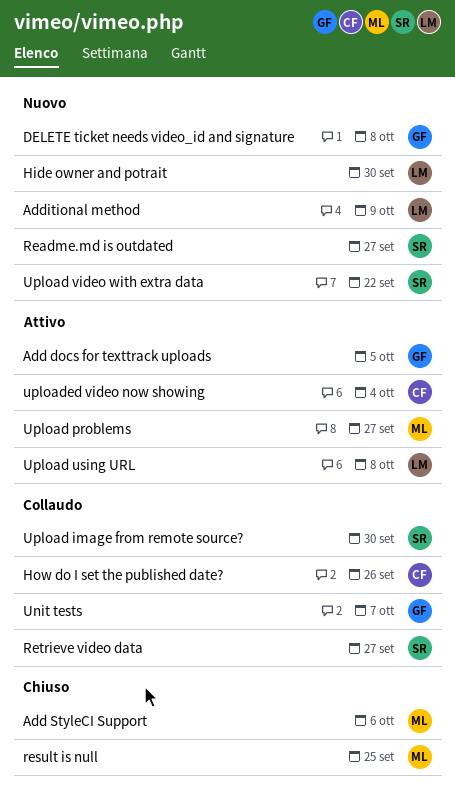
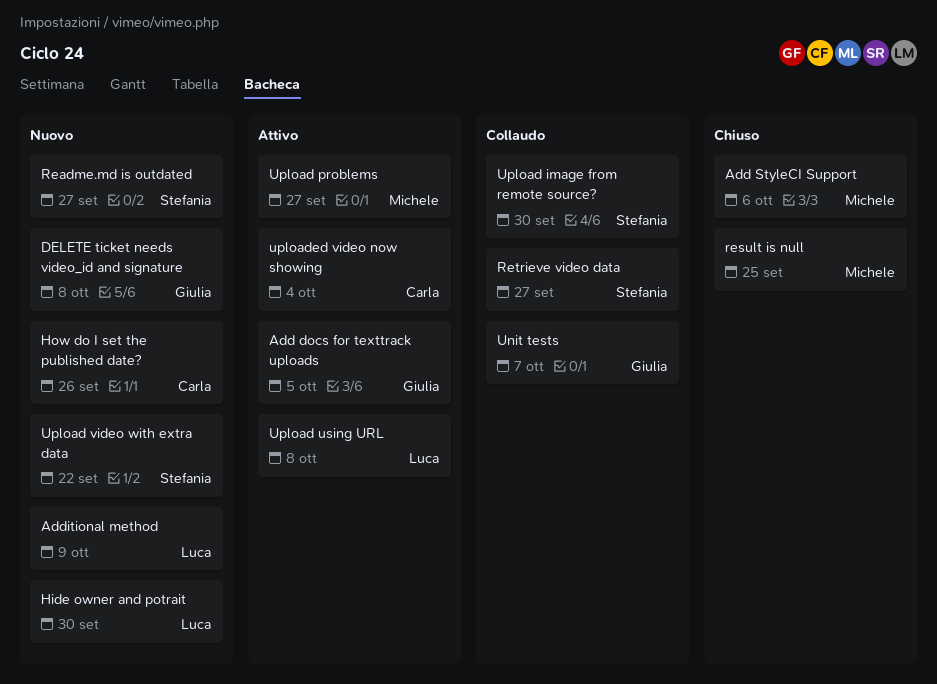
How do I set the published date?, status: Collaudo -> Nuovo

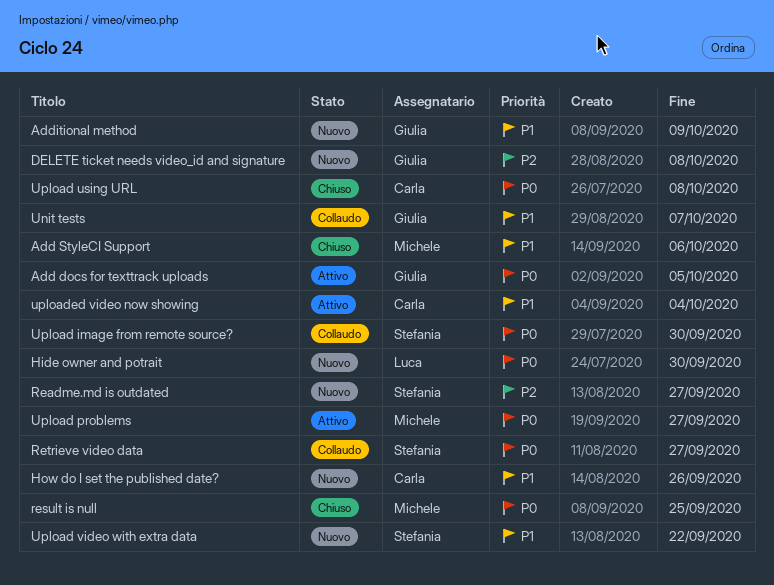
Additional method, owner: Luca -> Giulia
Upload using URL, status: Attivo -> Chiuso
Upload using URL, owner: Luca -> Carla

